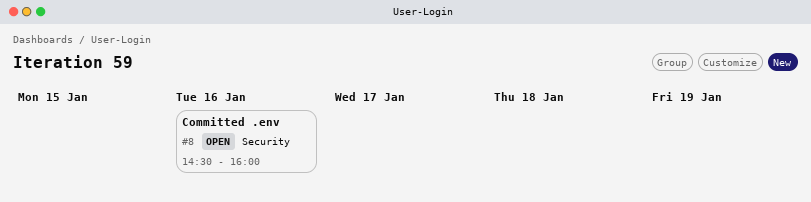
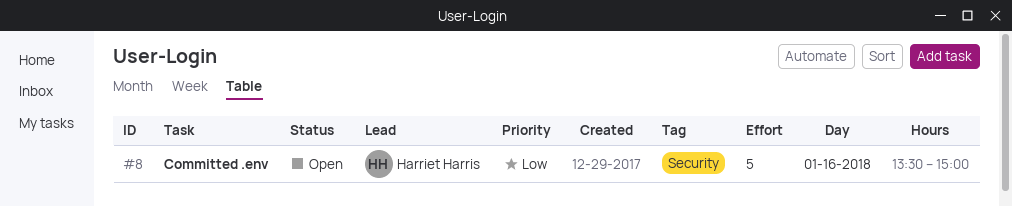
#8, begins: 14:30 -> 13:30
#8, ends: 16:00 -> 15:00

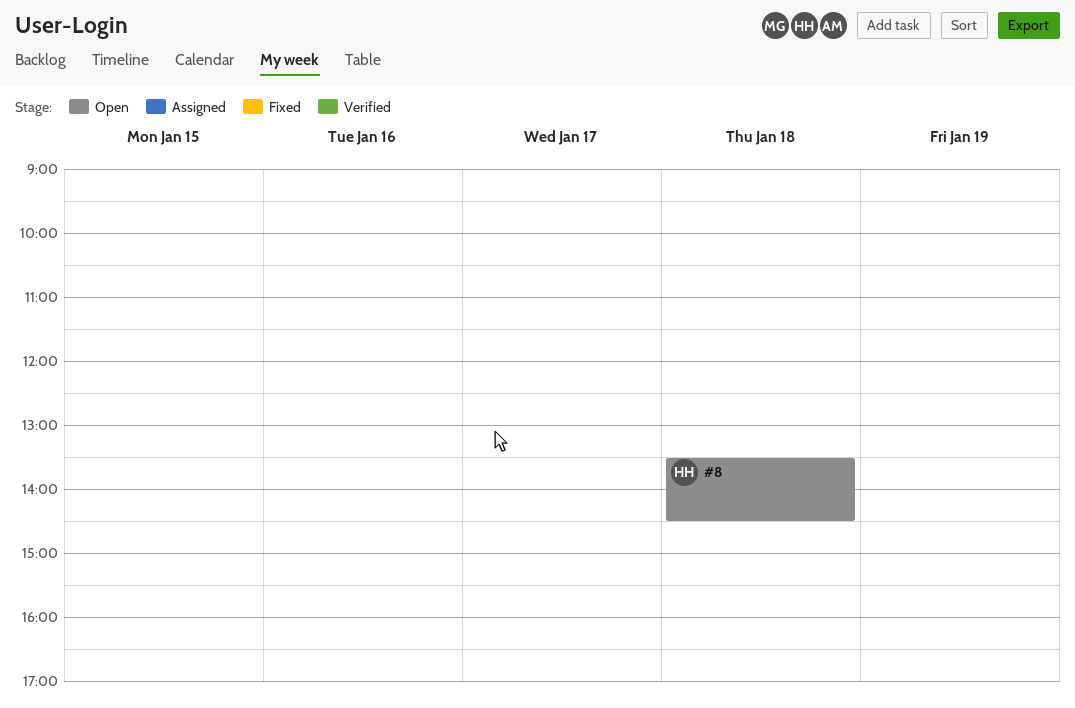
#8, day: Jan 16 -> Jan 18
#8, ends: 15:00 -> 14:30

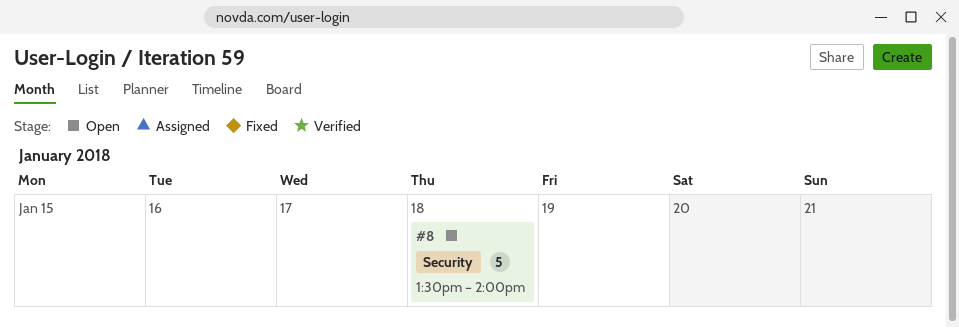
#8, ends: 14:30 -> 14:00

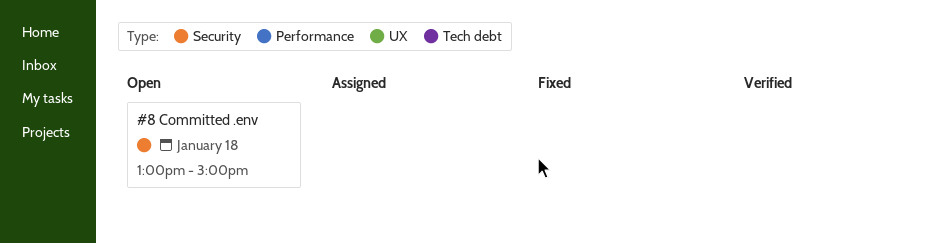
#8, begins: 13:30 -> 13:00
#8, ends: 14:00 -> 15:00

